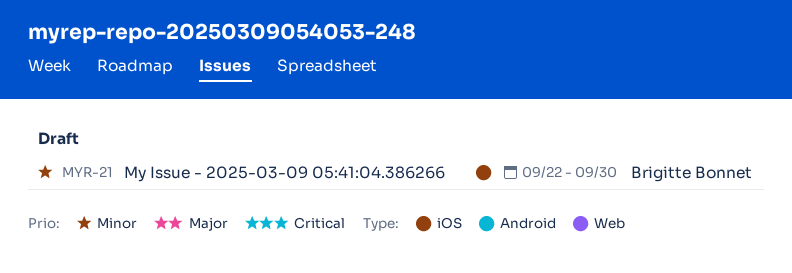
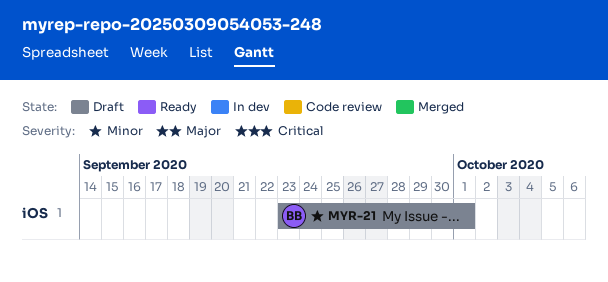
MYR-21, start: Sep 22 -> Sep 23
MYR-21, due: Sep 30 -> Oct 1

